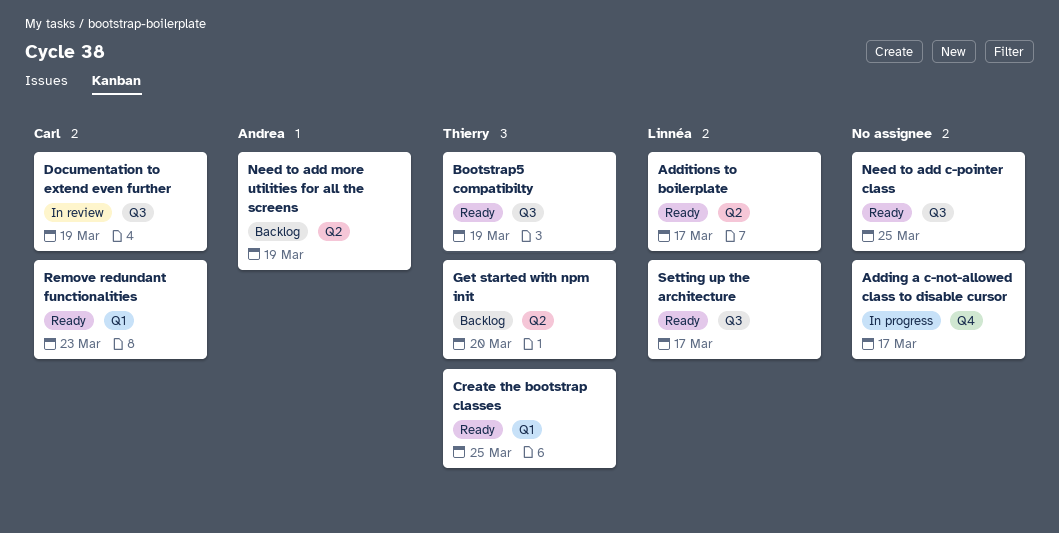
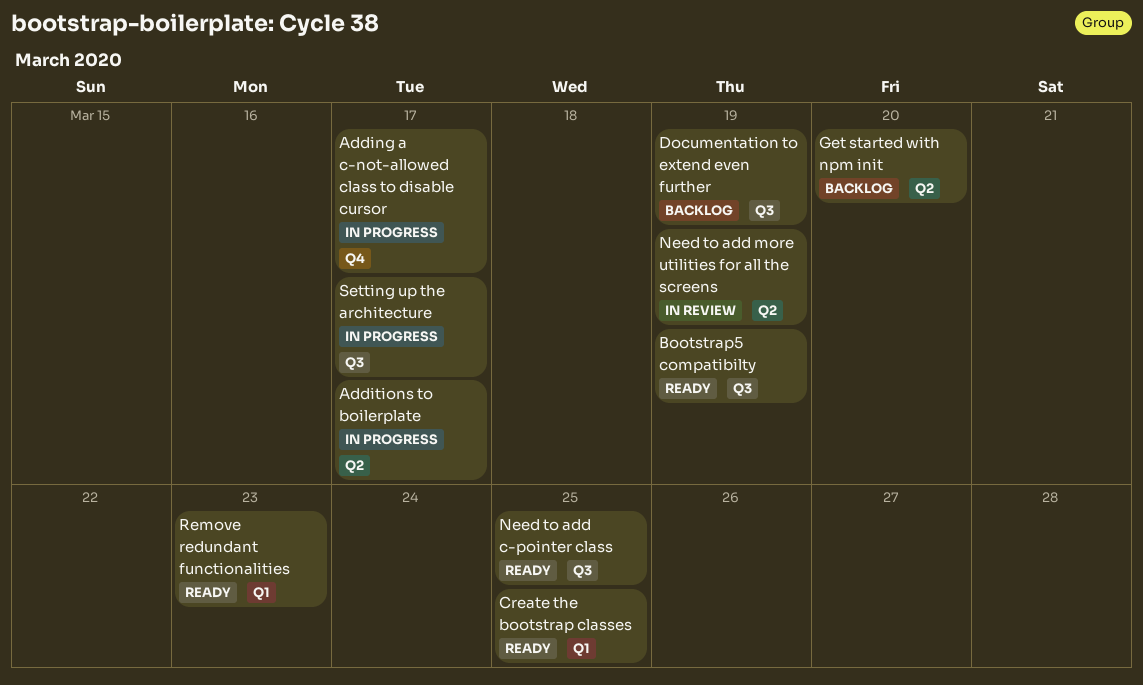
Additions to boilerplate, status: Ready -> In progress
Documentation to extend even further, status: In review -> Backlog
Need to add more utilities for all the screens, status: Backlog -> In review
Setting up the architecture, status: Ready -> In progress

